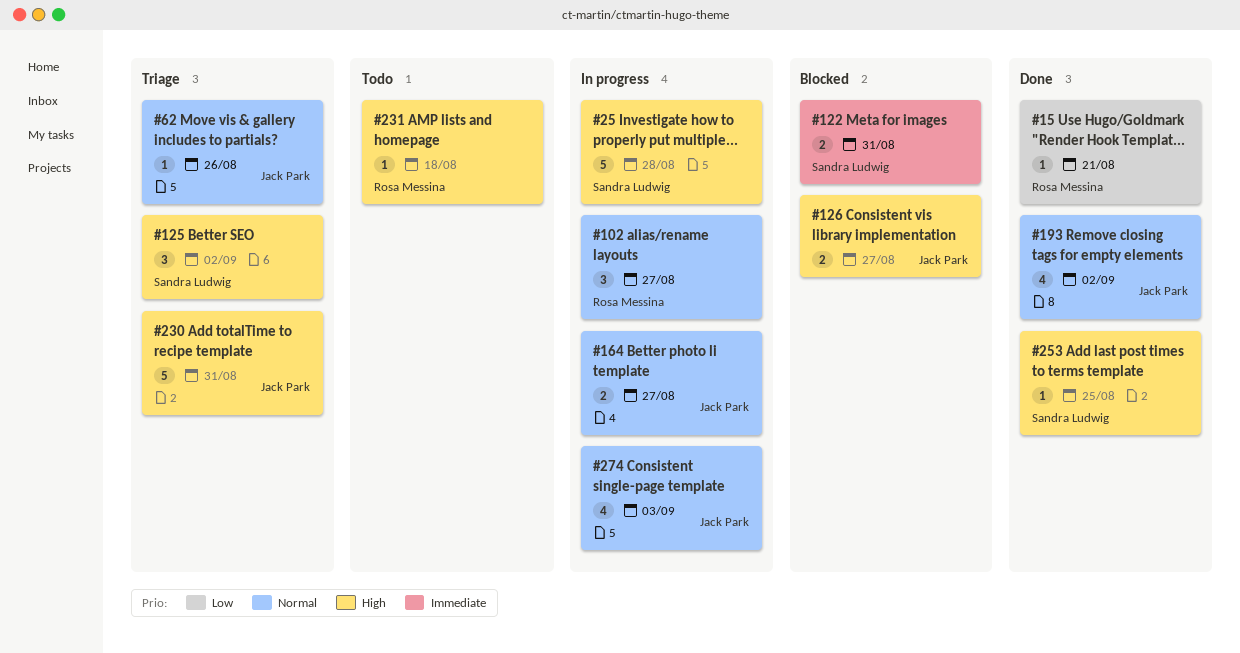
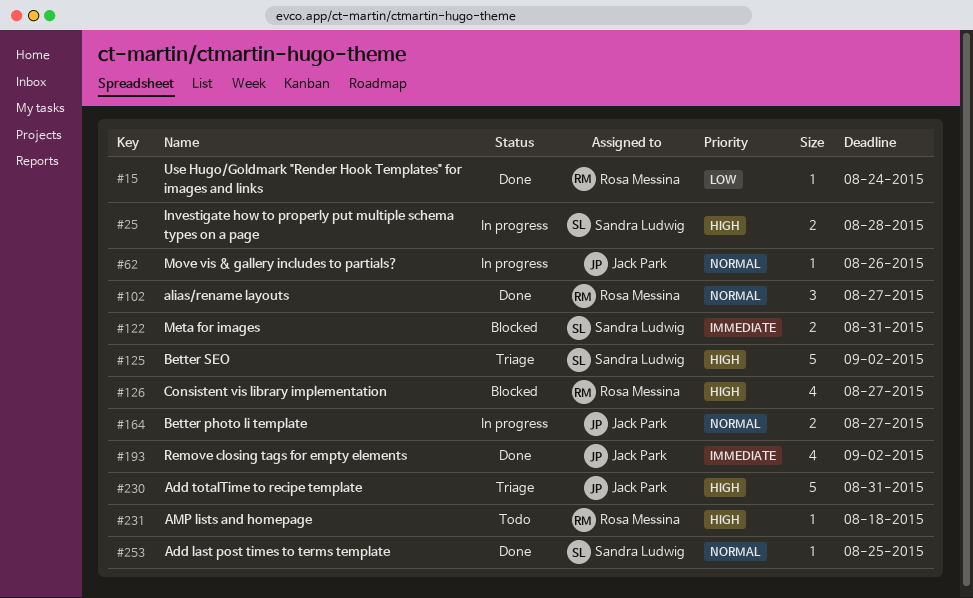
#15, due: Aug 21 -> Aug 24
#25, estimate: 5 -> 2
#62, status: Triage -> In progress
#102, status: In progress -> Done
#125, estimate: 3 -> 5
#126, owner: Jack Park -> Rosa Messina
#126, estimate: 2 -> 4
#193, priority: Normal -> Immediate
#253, priority: High -> Normal
#274: present -> none

